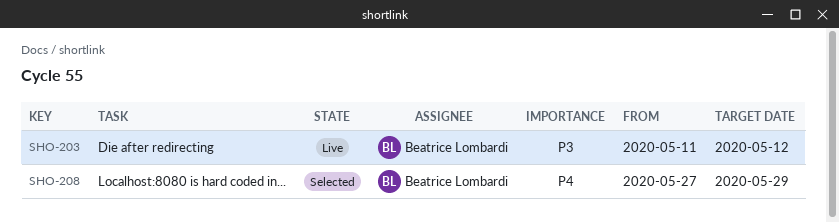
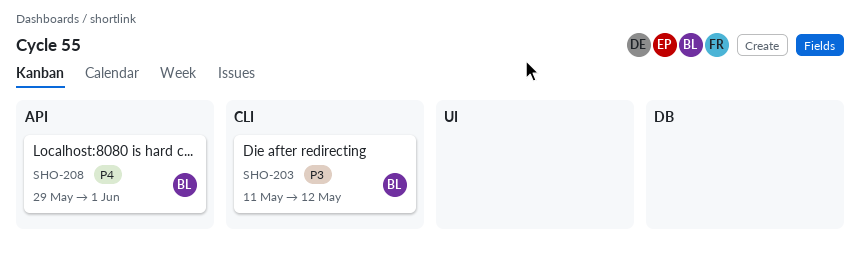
SHO-208, start: May 27 -> May 29
SHO-208, due: May 29 -> Jun 1

